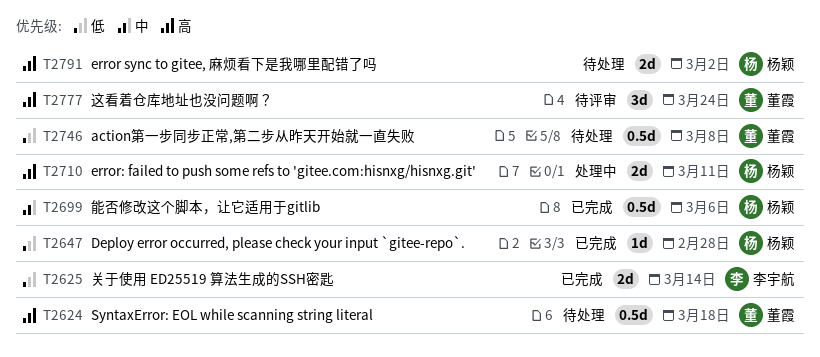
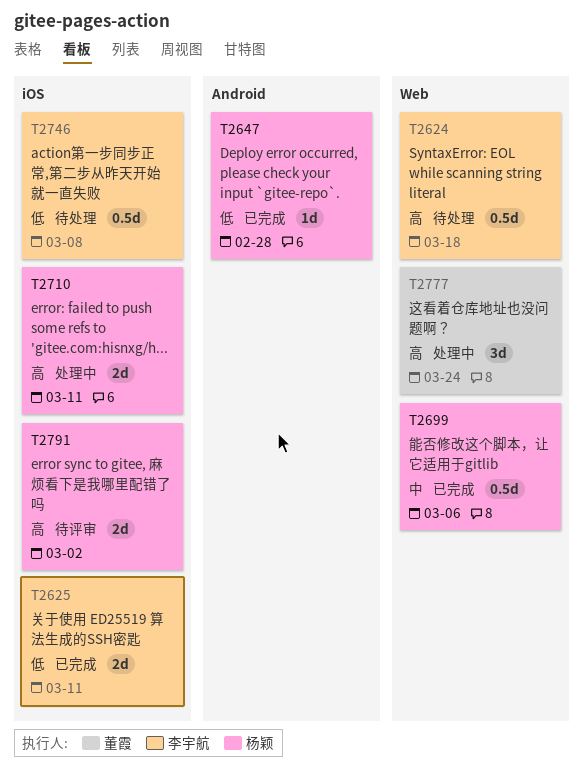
T2624, owner: 董霞 -> 李宇航
T2625, due: Mar 14 -> Mar 11
T2746, owner: 董霞 -> 李宇航
T2777, status: 待评审 -> 处理中
T2791, status: 待处理 -> 待评审

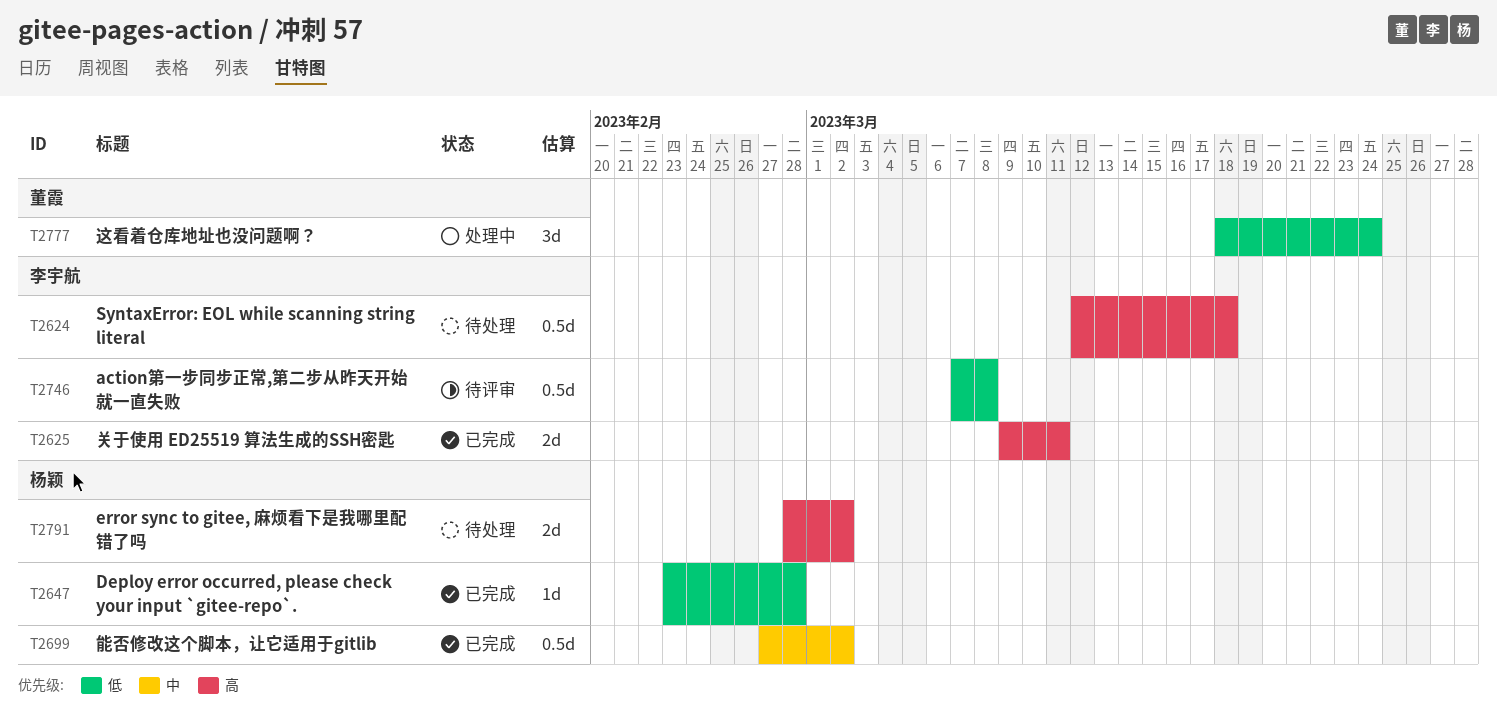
T2625, priority: 低 -> 高
T2699, due: Mar 6 -> Mar 2
T2710: present -> none
T2746, status: 待处理 -> 待评审
T2777, priority: 高 -> 低
T2791, status: 待评审 -> 待处理

